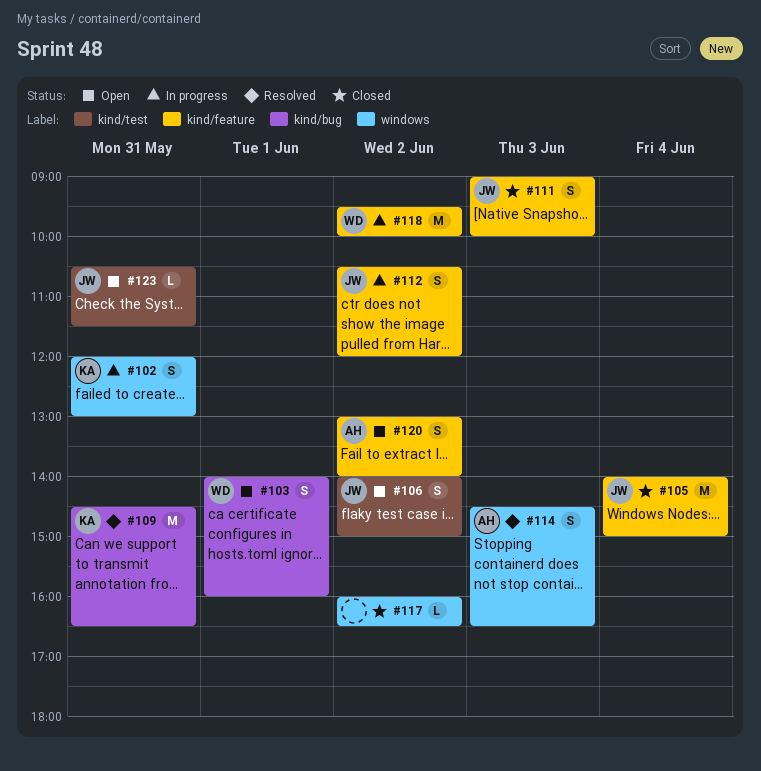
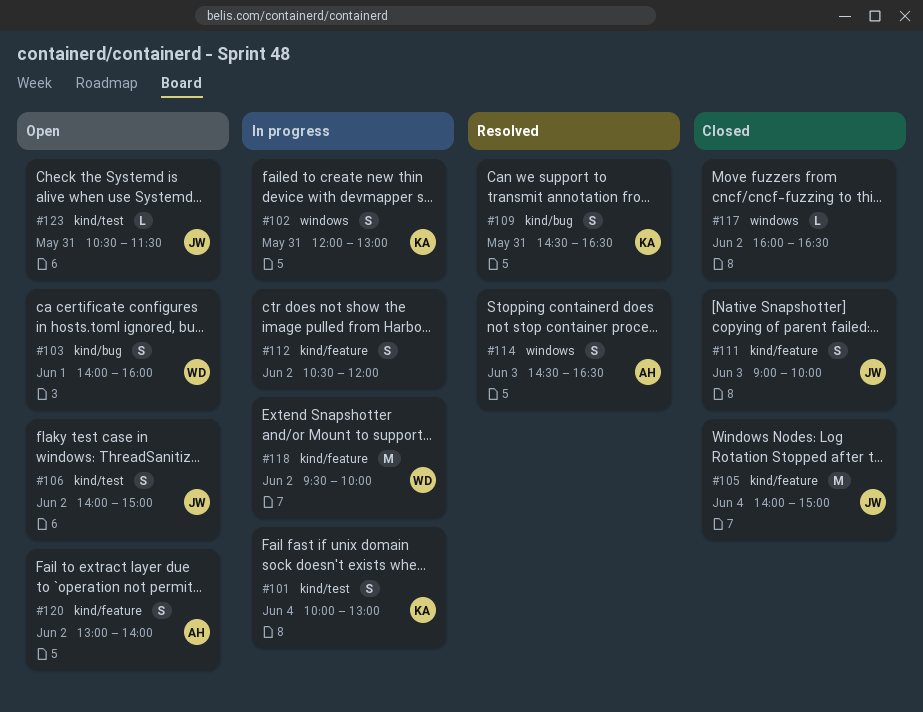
#101: none -> present
#109, estimate: M -> S
#112, owner: JW -> none

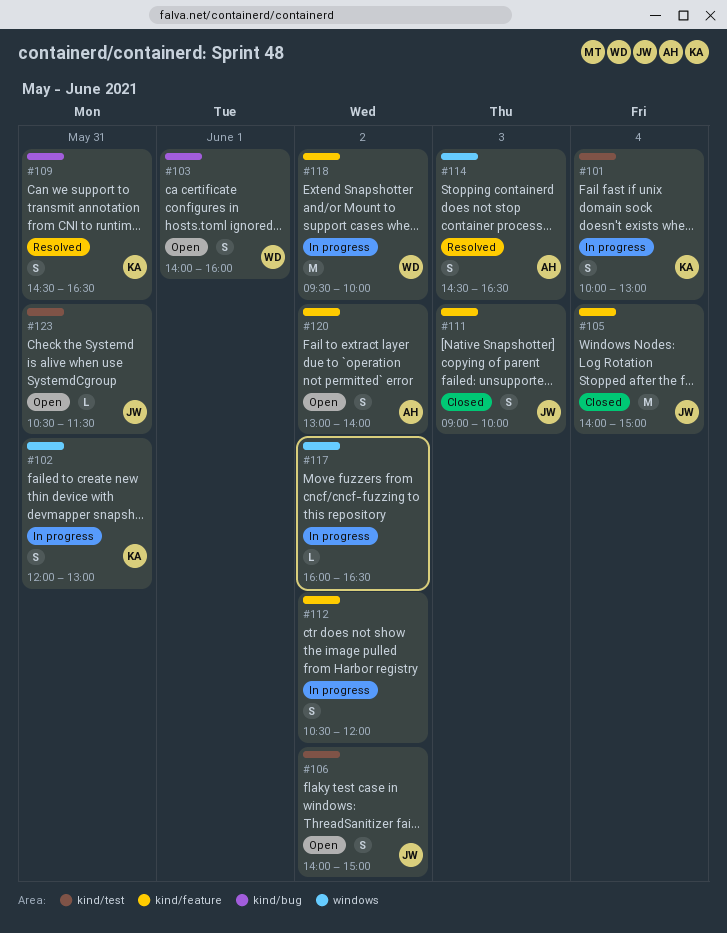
#117, status: Closed -> In progress

